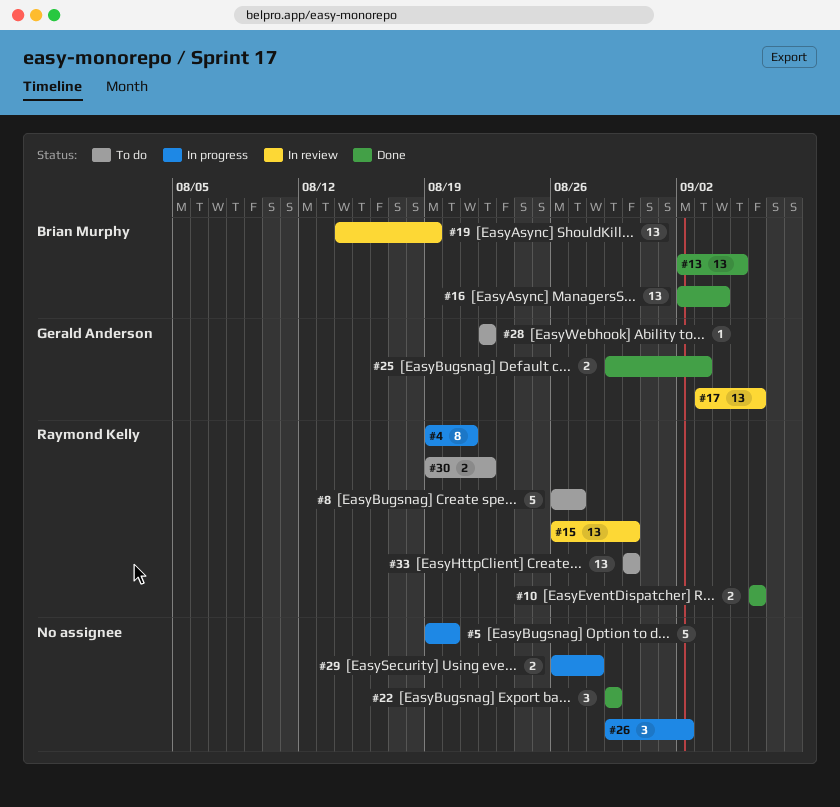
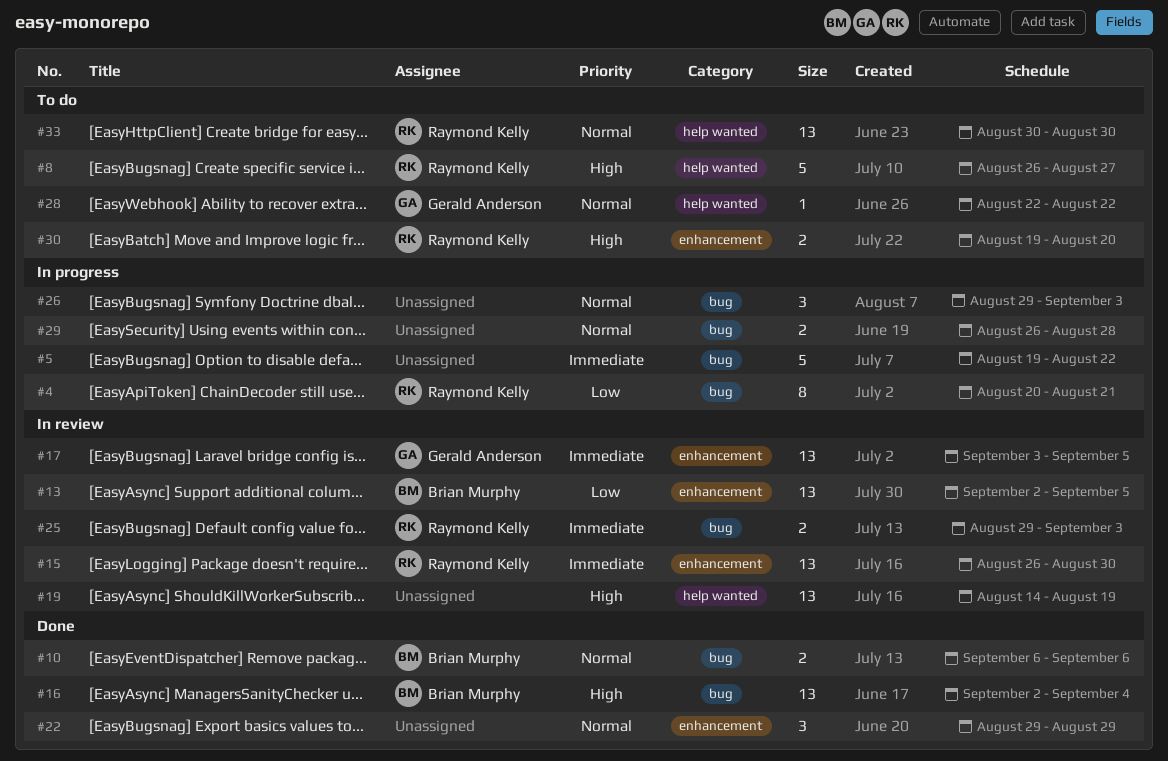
#4, start: Aug 19 -> Aug 20
#5, due: Aug 20 -> Aug 22
#10, owner: Raymond Kelly -> Brian Murphy
#13, status: Done -> In review
#17, due: Sep 6 -> Sep 5
#19, owner: Brian Murphy -> none
#25, status: Done -> In review
#25, owner: Gerald Anderson -> Raymond Kelly
#26, due: Sep 2 -> Sep 3
#30, due: Aug 22 -> Aug 20

